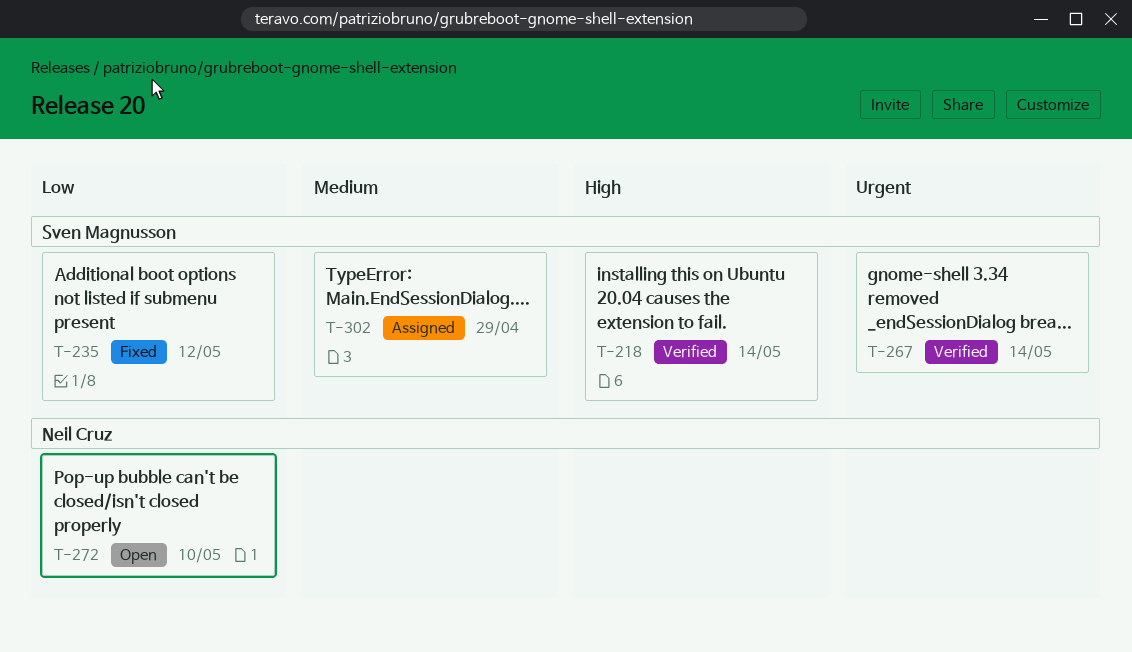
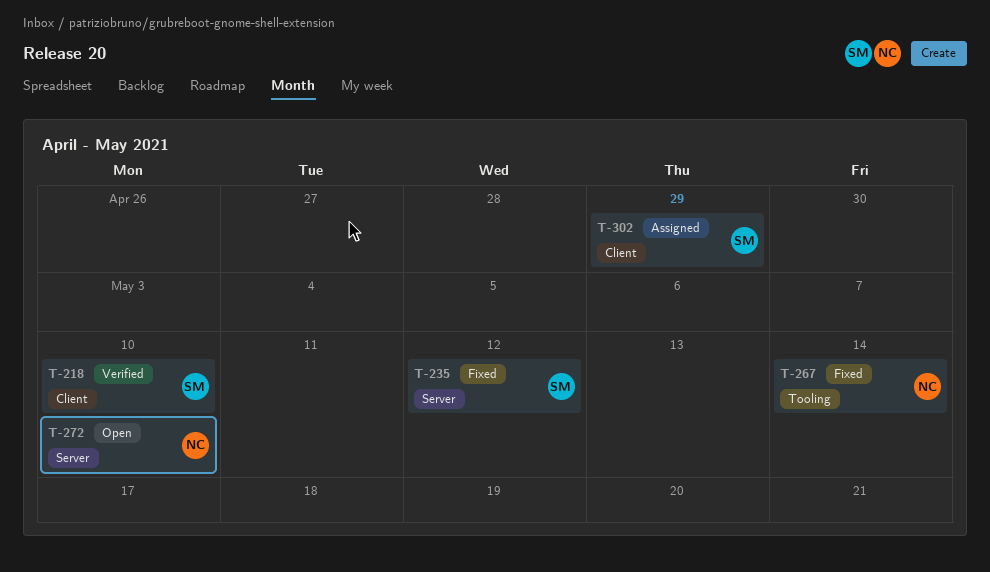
T-218, due: May 14 -> May 10
T-267, status: Verified -> Fixed
T-267, owner: Sven Magnusson -> Neil Cruz

